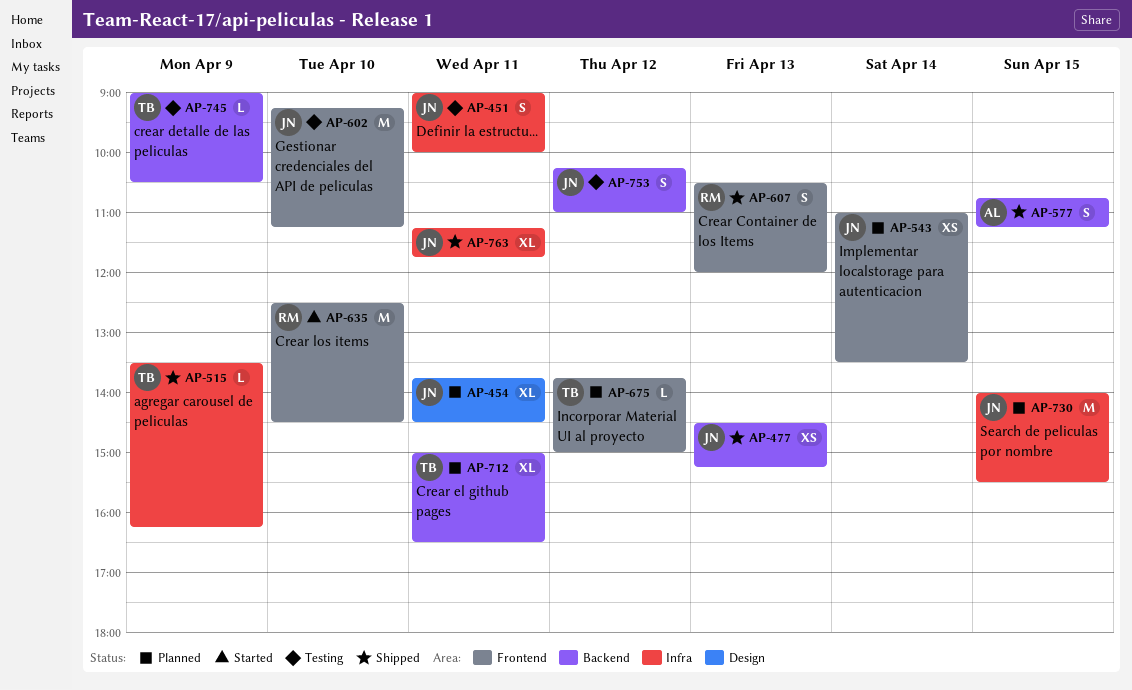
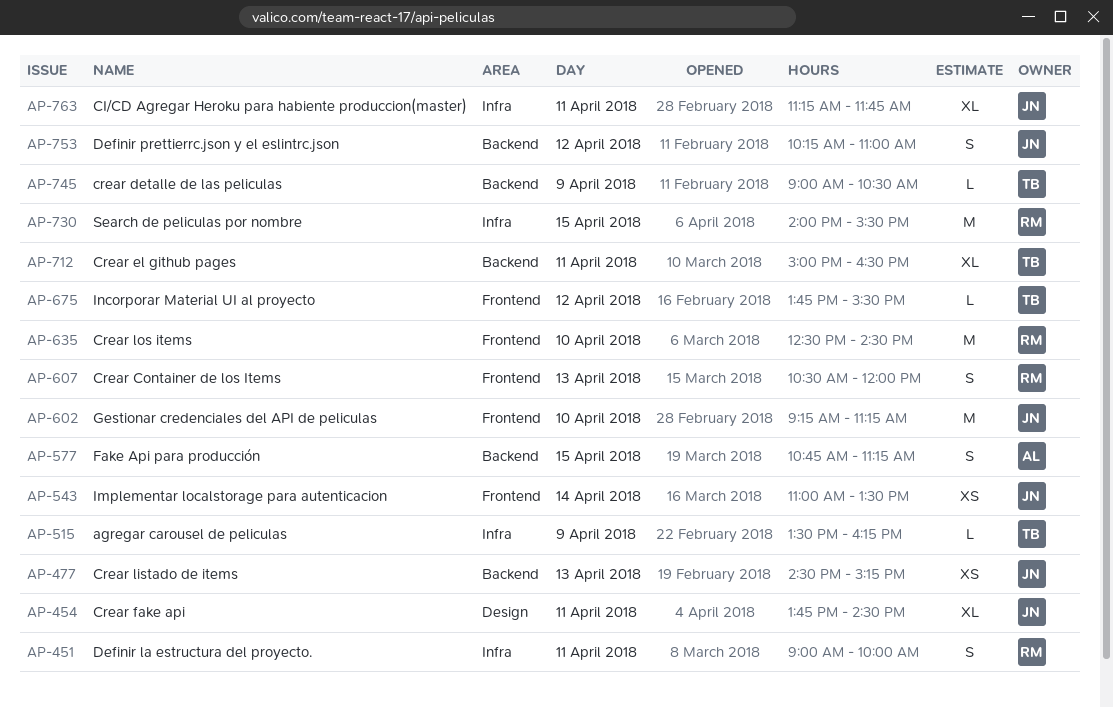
AP-451, owner: JN -> RM
AP-675, ends: 15:00 -> 15:30
AP-730, owner: JN -> RM

